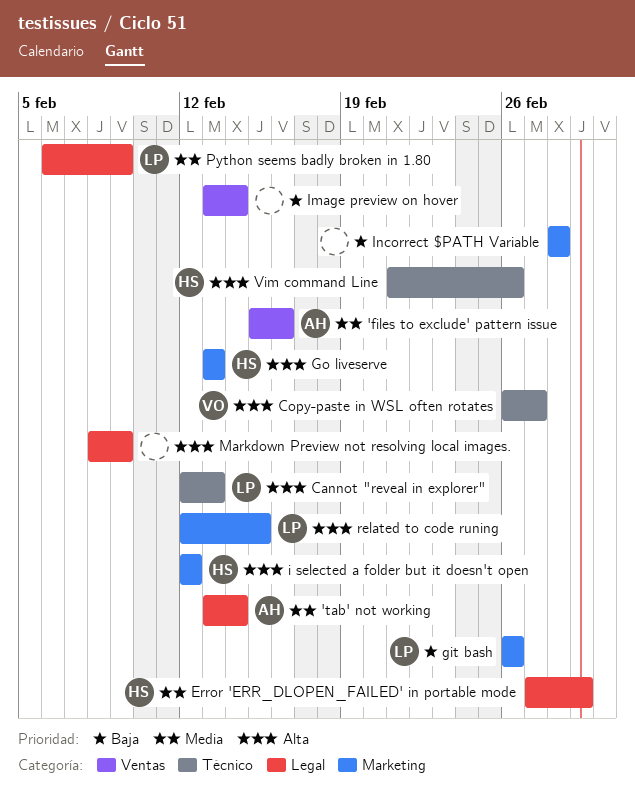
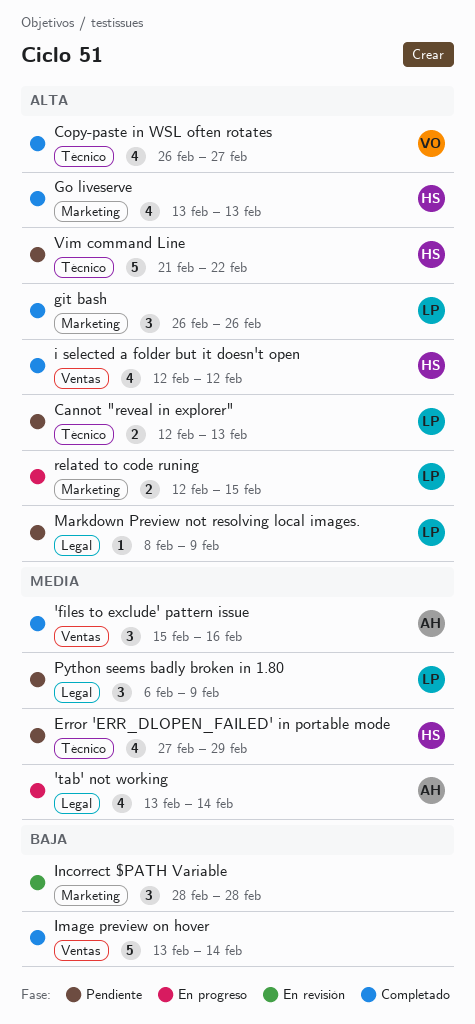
Error 'ERR_DLOPEN_FAILED' in portable mode, label: Legal -> Técnico
git bash, priority: Baja -> Alta
i selected a folder but it doesn't open, label: Marketing -> Ventas
Markdown Preview not resolving local images., owner: none -> LP
Vim command Line, due: Feb 26 -> Feb 22

